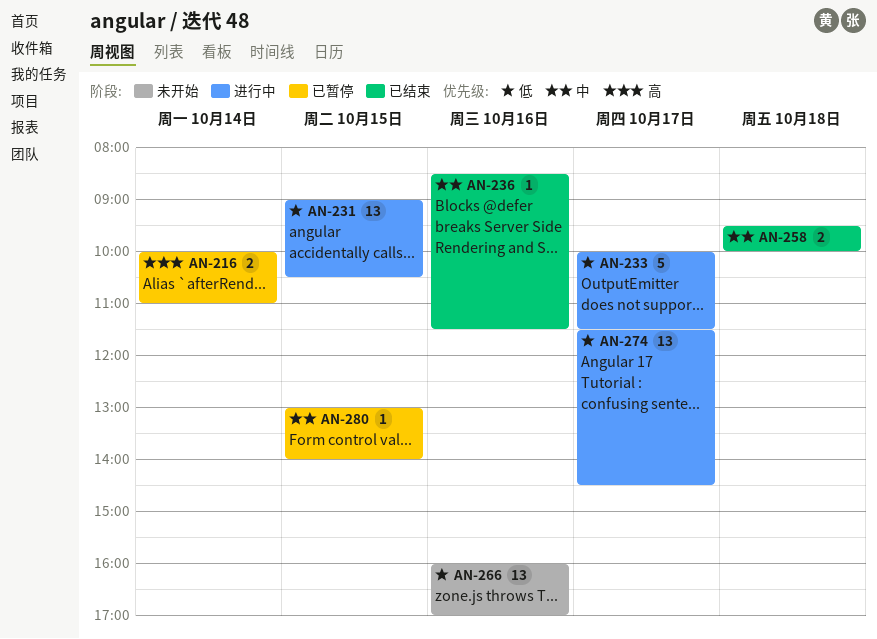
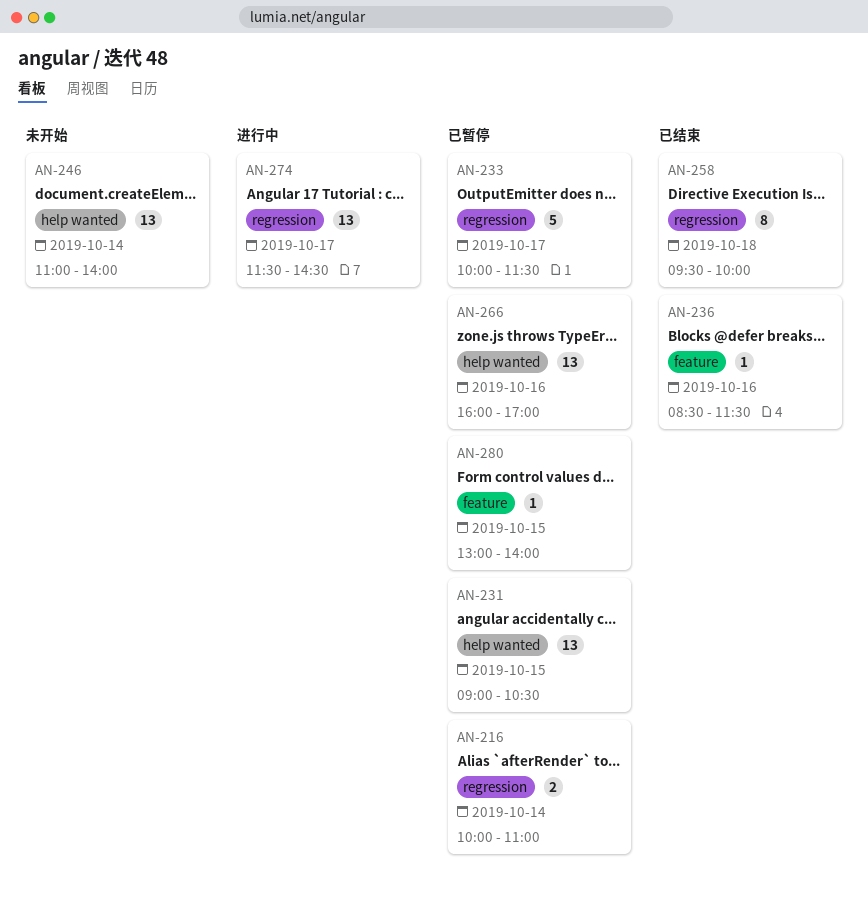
AN-231, status: 进行中 -> 已暂停
AN-233, status: 进行中 -> 已暂停
AN-246: none -> present
AN-258, estimate: 2 -> 8
AN-266, status: 未开始 -> 已暂停

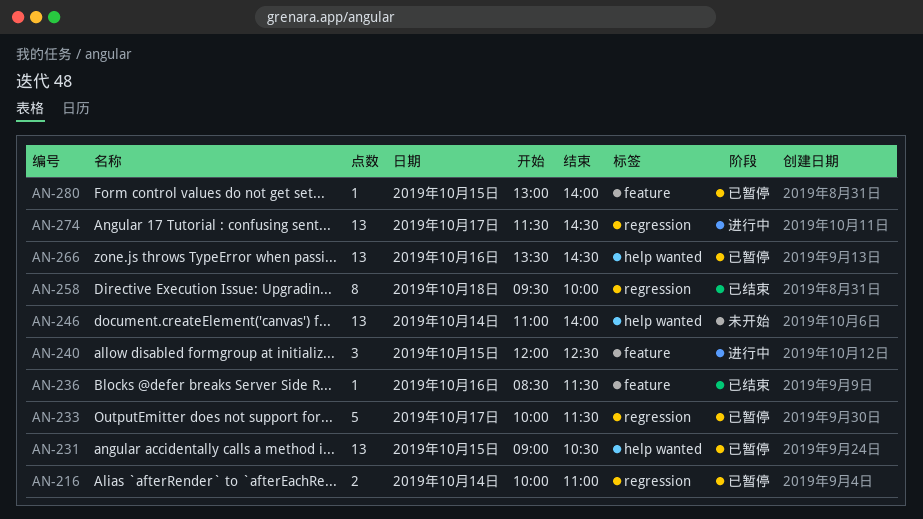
AN-240: none -> present
AN-266, begins: 16:00 -> 13:30
AN-266, ends: 17:00 -> 14:30

